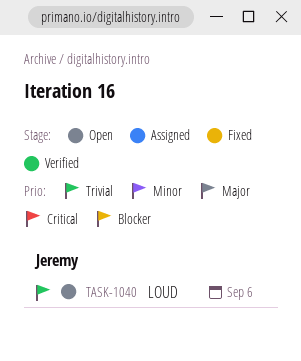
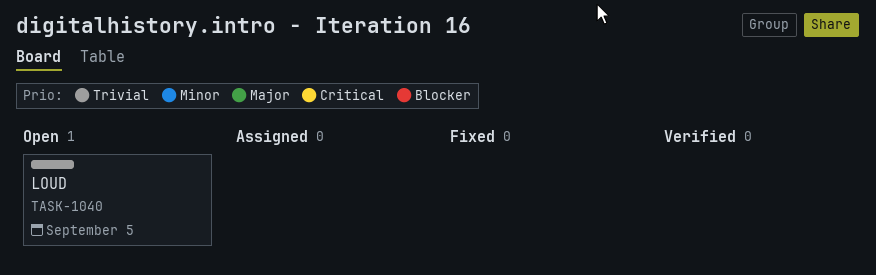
TASK-1040, due: Sep 6 -> Sep 5

